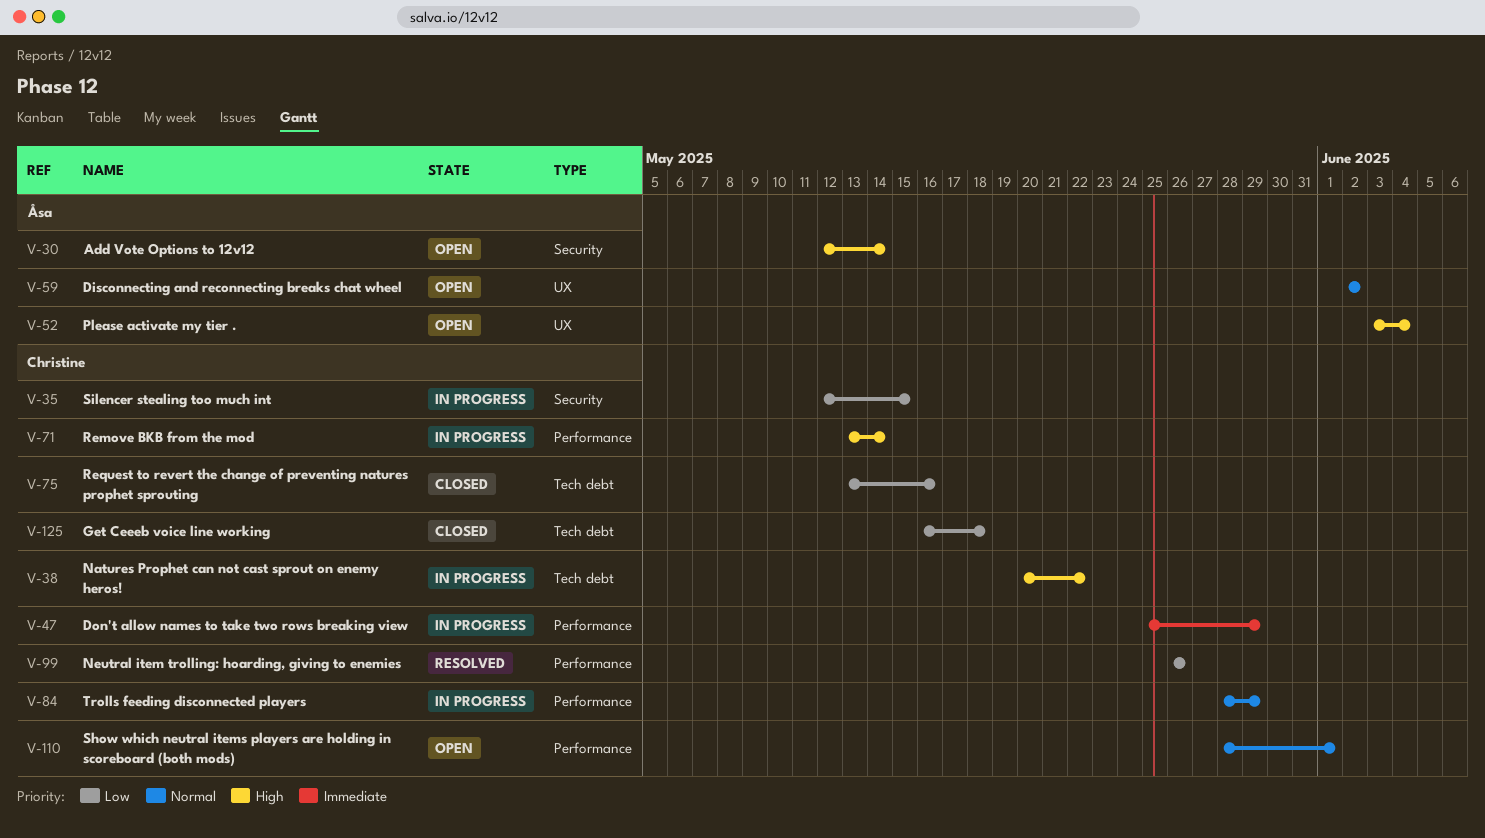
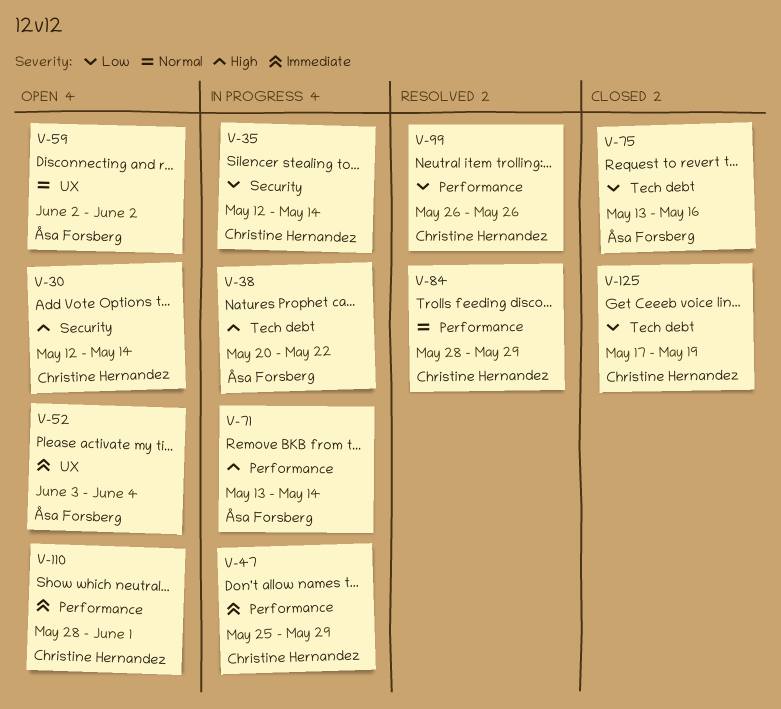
V-30, owner: Åsa Forsberg -> Christine Hernandez
V-35, due: May 15 -> May 14
V-38, owner: Christine Hernandez -> Åsa Forsberg
V-52, priority: High -> Immediate
V-71, owner: Christine Hernandez -> Åsa Forsberg
V-75, owner: Christine Hernandez -> Åsa Forsberg
V-84, status: In progress -> Resolved
V-110, priority: Normal -> Immediate
V-125, start: May 16 -> May 17
V-125, due: May 18 -> May 19

